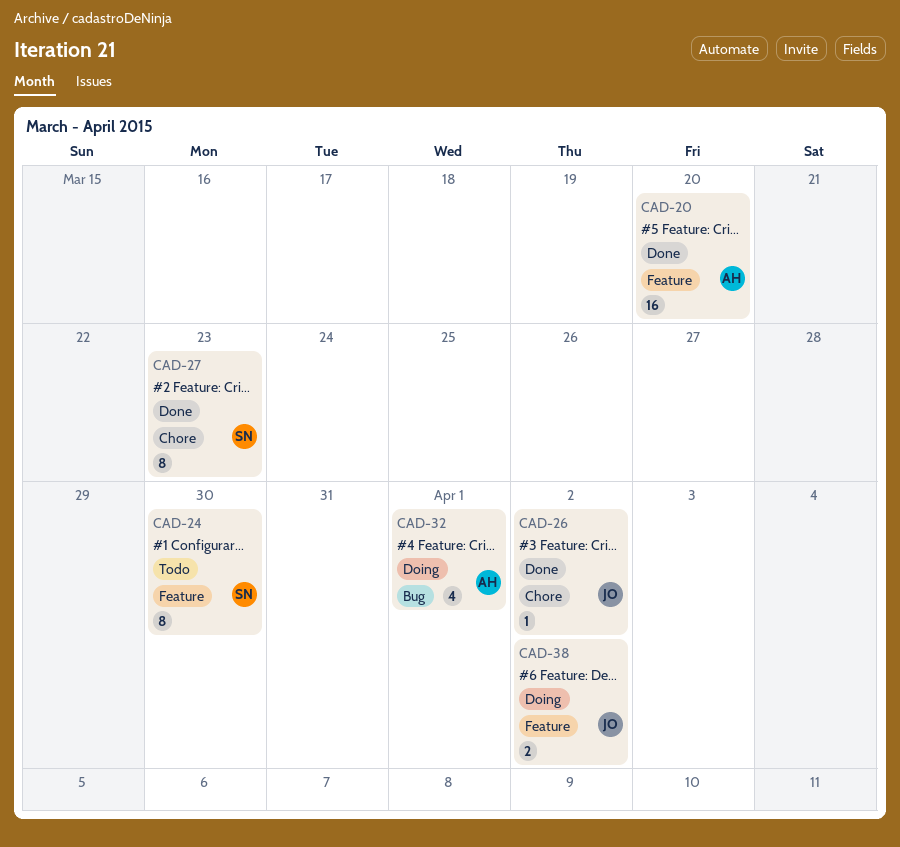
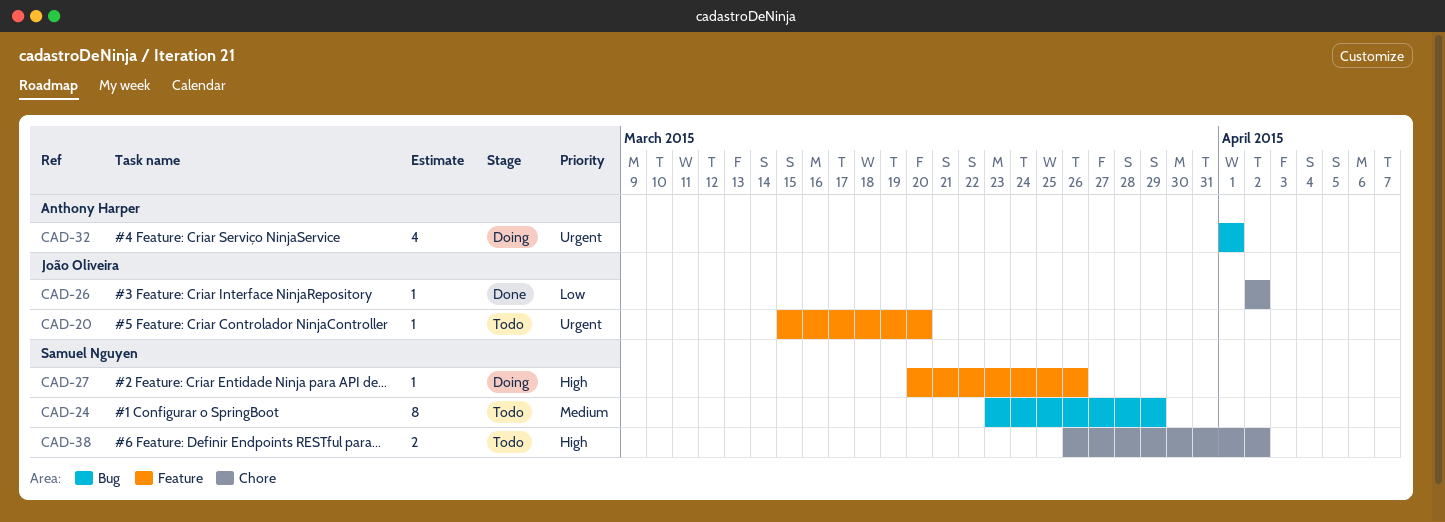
CAD-20, status: Done -> Todo
CAD-20, owner: Anthony Harper -> João Oliveira
CAD-20, estimate: 16 -> 1
CAD-24, label: Feature -> Bug
CAD-24, due: Mar 30 -> Mar 29
CAD-27, status: Done -> Doing
CAD-27, label: Chore -> Feature
CAD-27, estimate: 8 -> 1
CAD-27, due: Mar 23 -> Mar 26
CAD-38, status: Doing -> Todo
CAD-38, owner: João Oliveira -> Samuel Nguyen
CAD-38, label: Feature -> Chore

